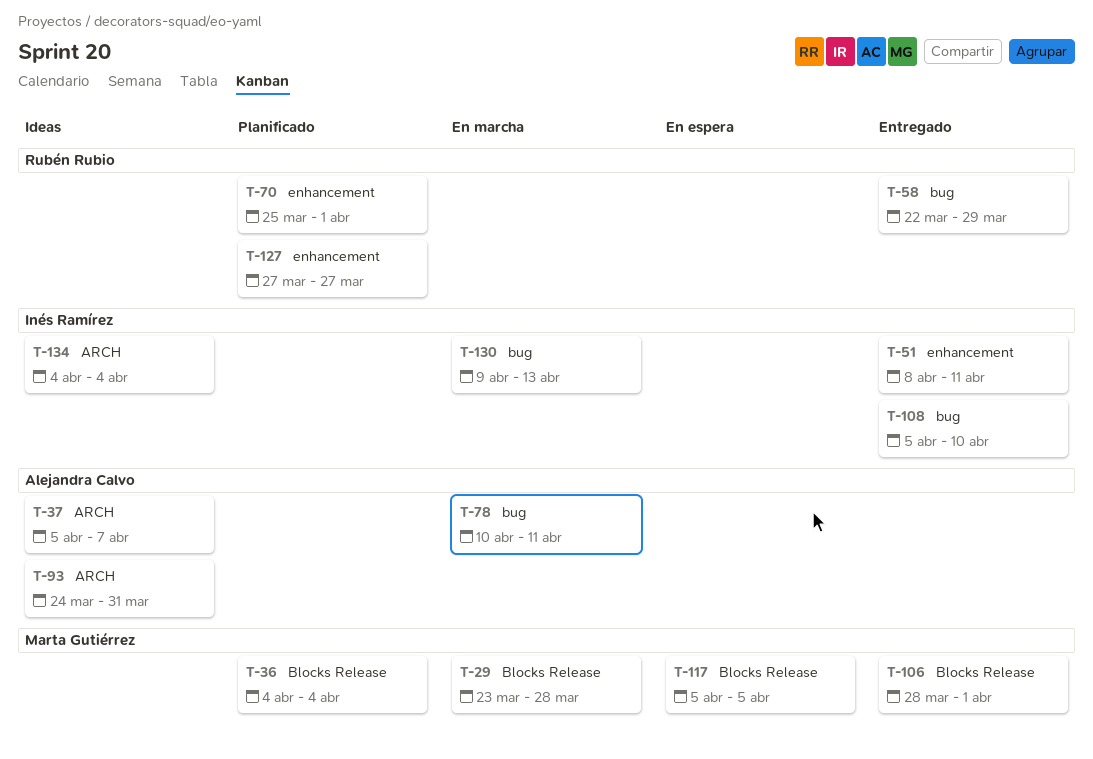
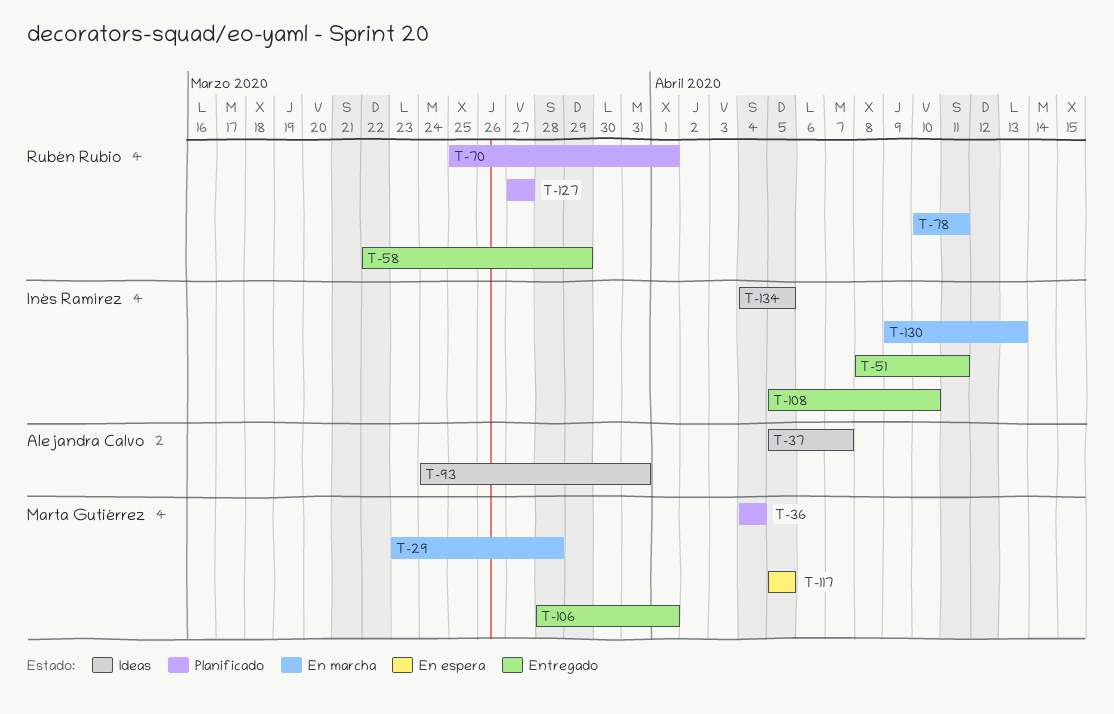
T-78, owner: Alejandra Calvo -> Rubén Rubio
T-134, due: Apr 4 -> Apr 5

